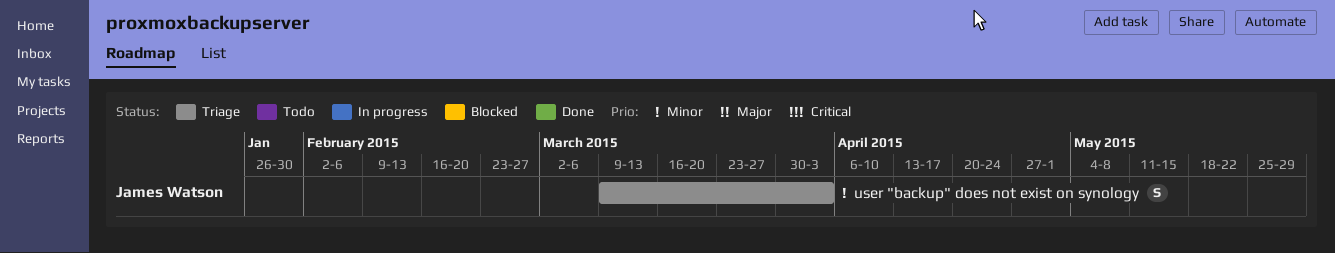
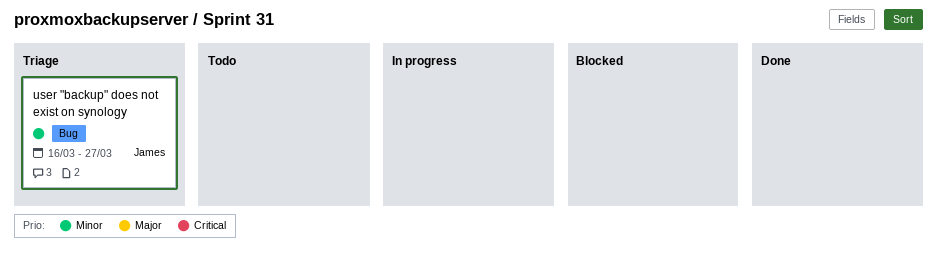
user "backup" does not exist on synology, start: Mar 9 -> Mar 16
user "backup" does not exist on synology, due: Apr 3 -> Mar 27

